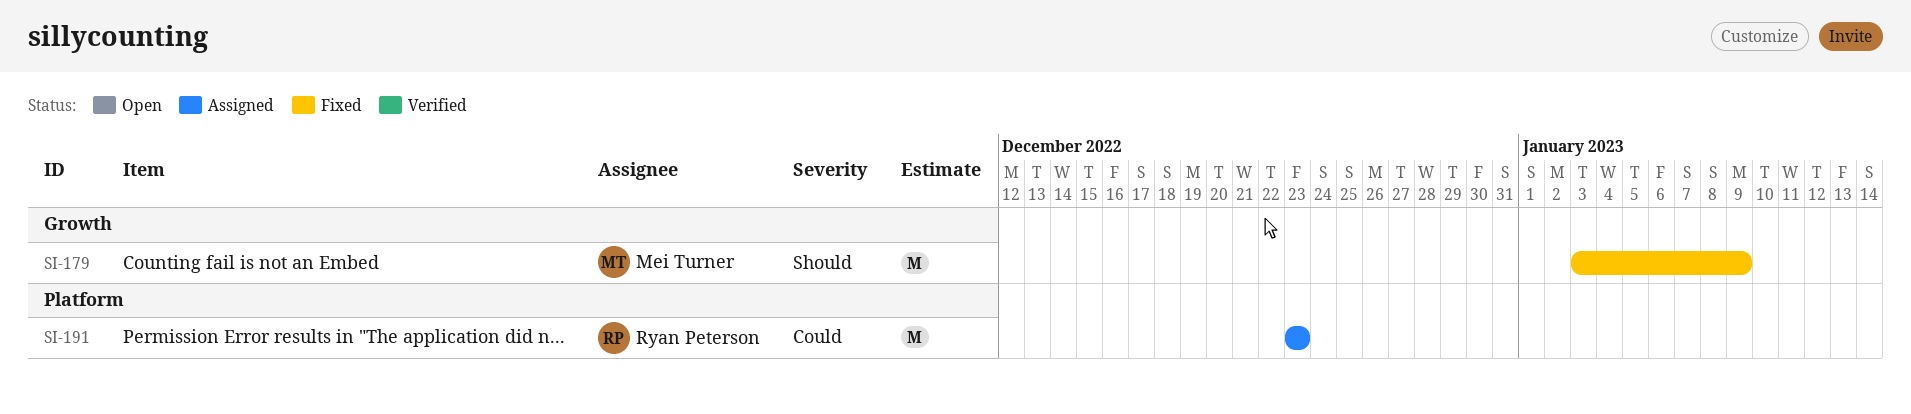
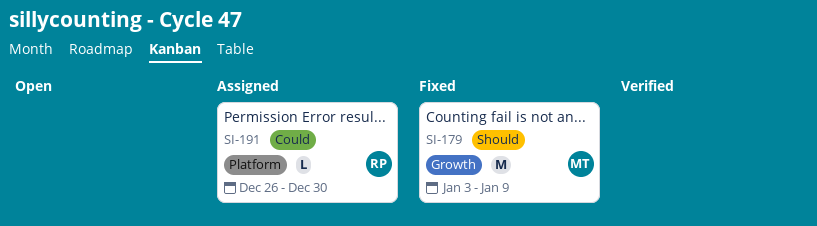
SI-191, estimate: M -> L
SI-191, start: Dec 23 -> Dec 26
SI-191, due: Dec 23 -> Dec 30

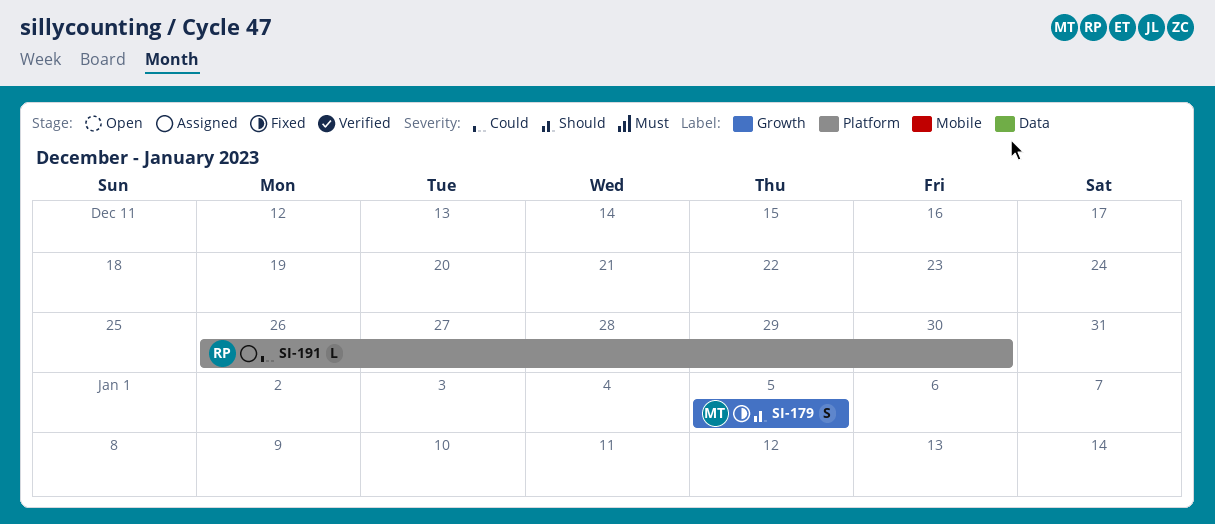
SI-179, estimate: M -> S
SI-179, start: Jan 3 -> Jan 5
SI-179, due: Jan 9 -> Jan 5

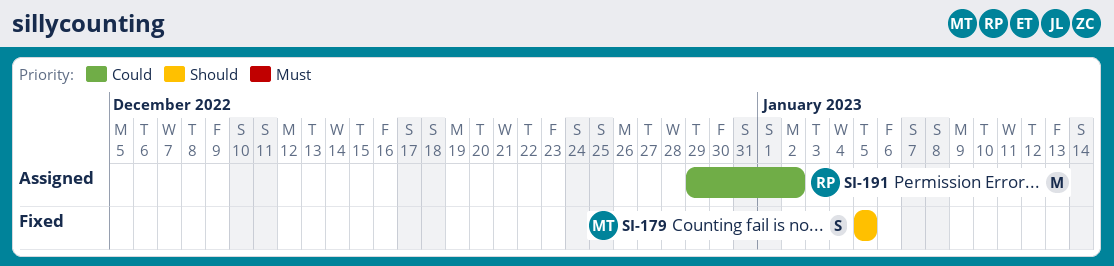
SI-191, estimate: L -> M
SI-191, start: Dec 26 -> Dec 29
SI-191, due: Dec 30 -> Jan 2

